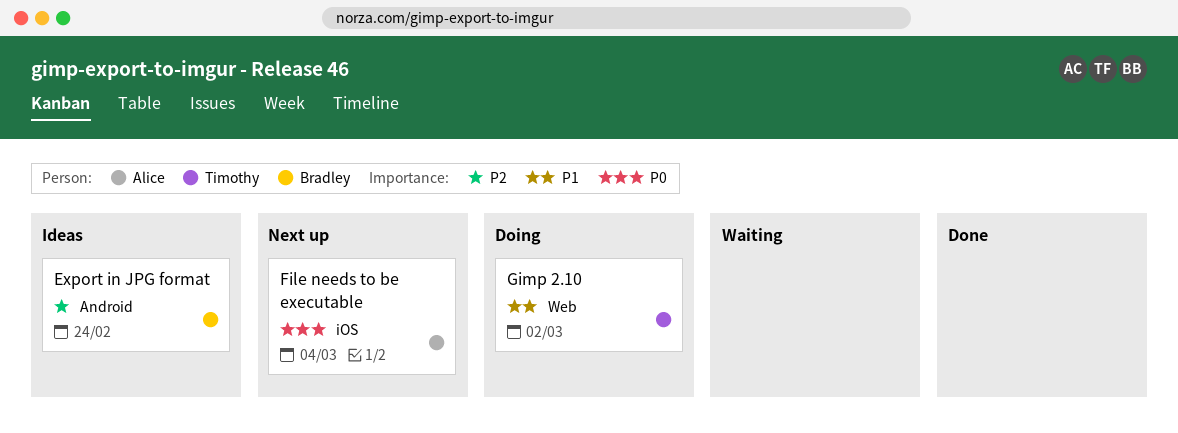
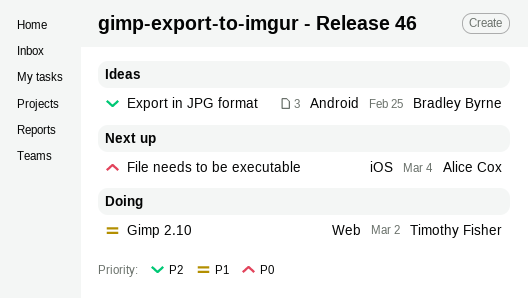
Export in JPG format, due: Feb 24 -> Feb 25

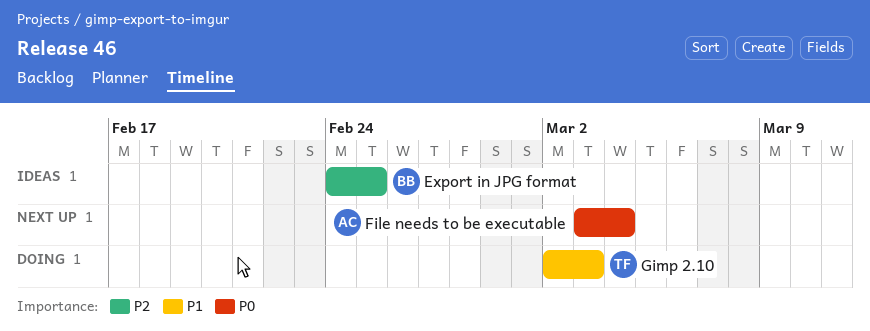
Gimp 2.10, due: Mar 2 -> Mar 3

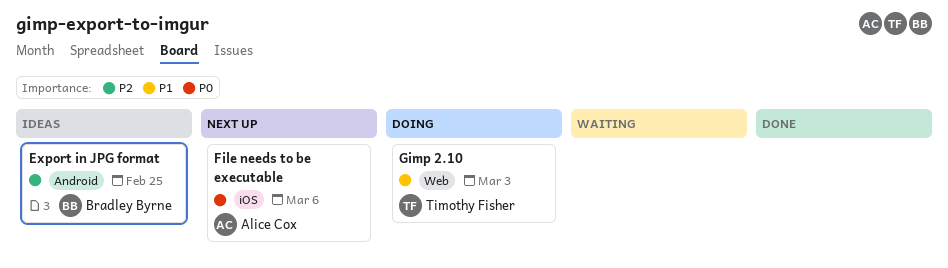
File needs to be executable, due: Mar 4 -> Mar 6

